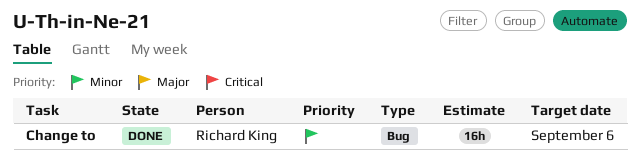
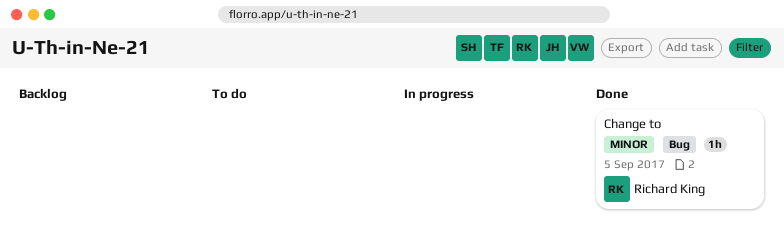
Change to, estimate: 16h -> 1h
Change to, due: Sep 6 -> Sep 5

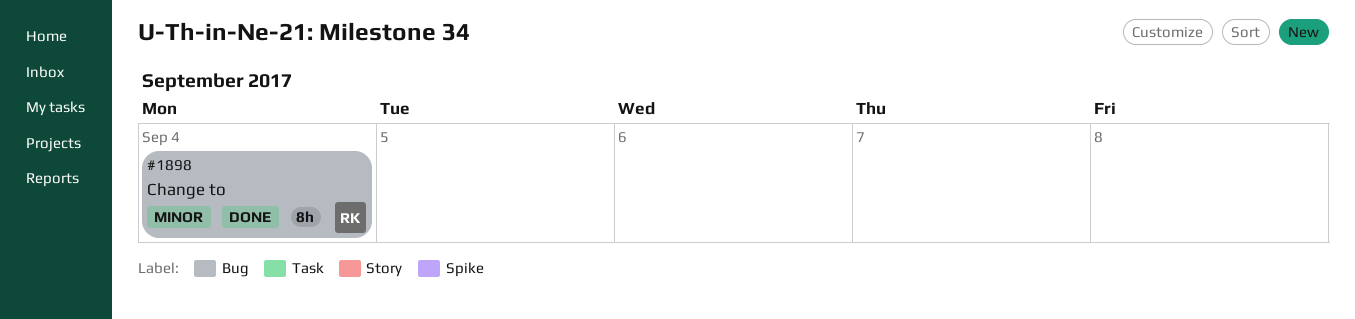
Change to, estimate: 1h -> 8h
Change to, due: Sep 5 -> Sep 4

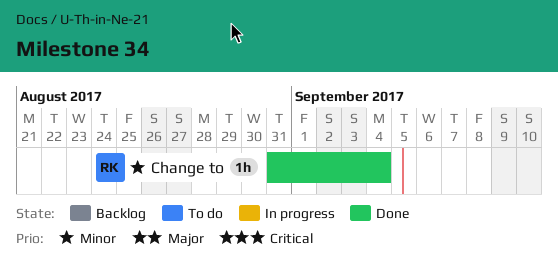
Change to, estimate: 8h -> 1h

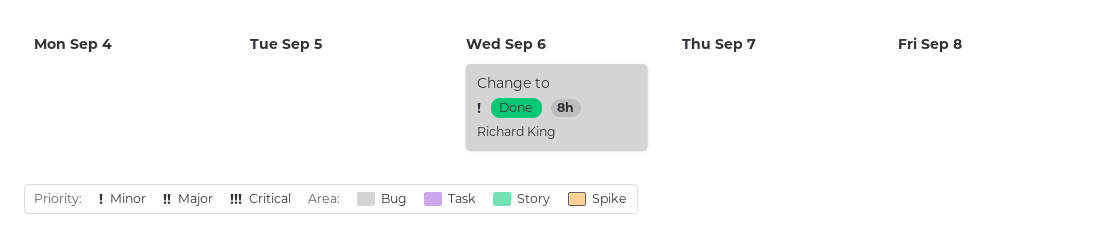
Change to, estimate: 1h -> 8h
Change to, due: Sep 4 -> Sep 6

